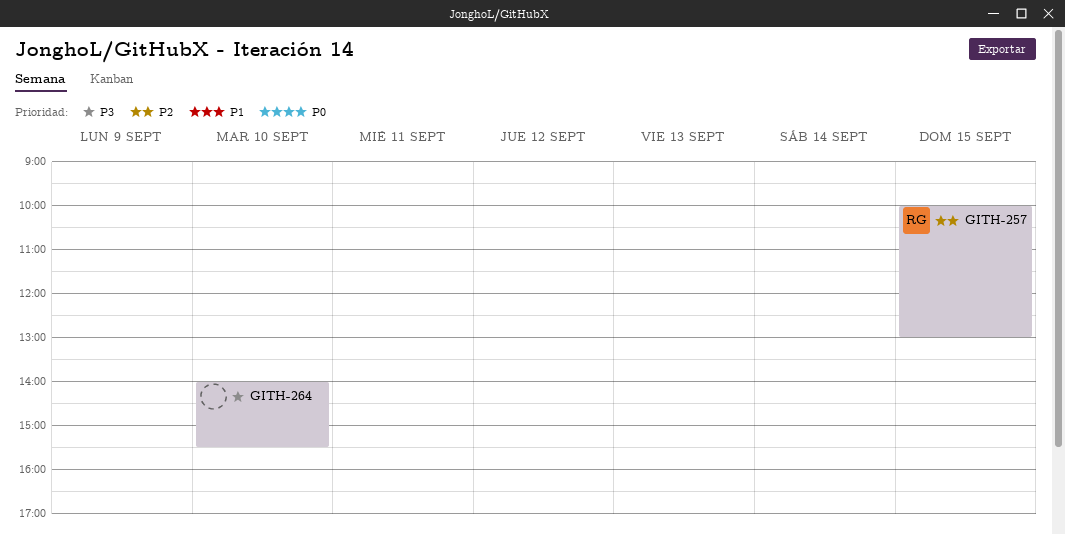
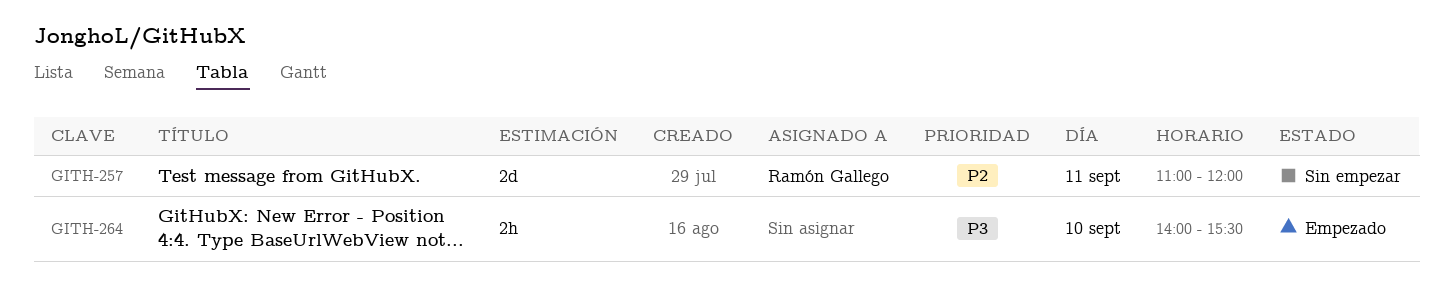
GITH-257, day: Sep 15 -> Sep 11
GITH-257, begins: 10:00 -> 11:00
GITH-257, ends: 13:00 -> 12:00

